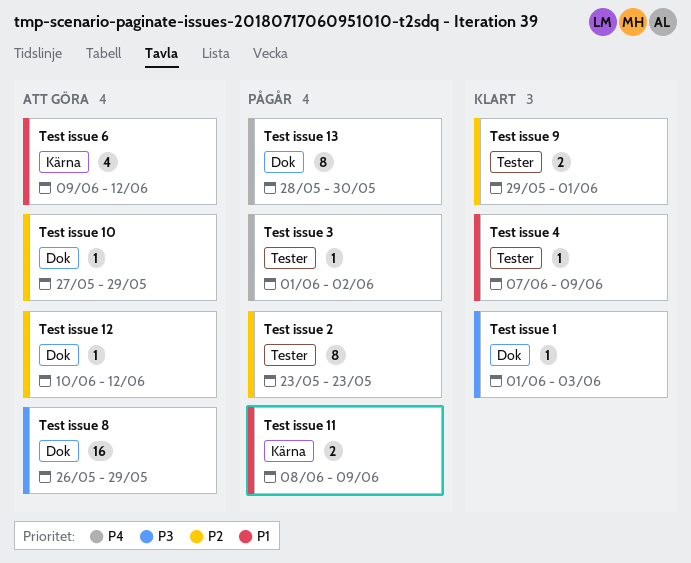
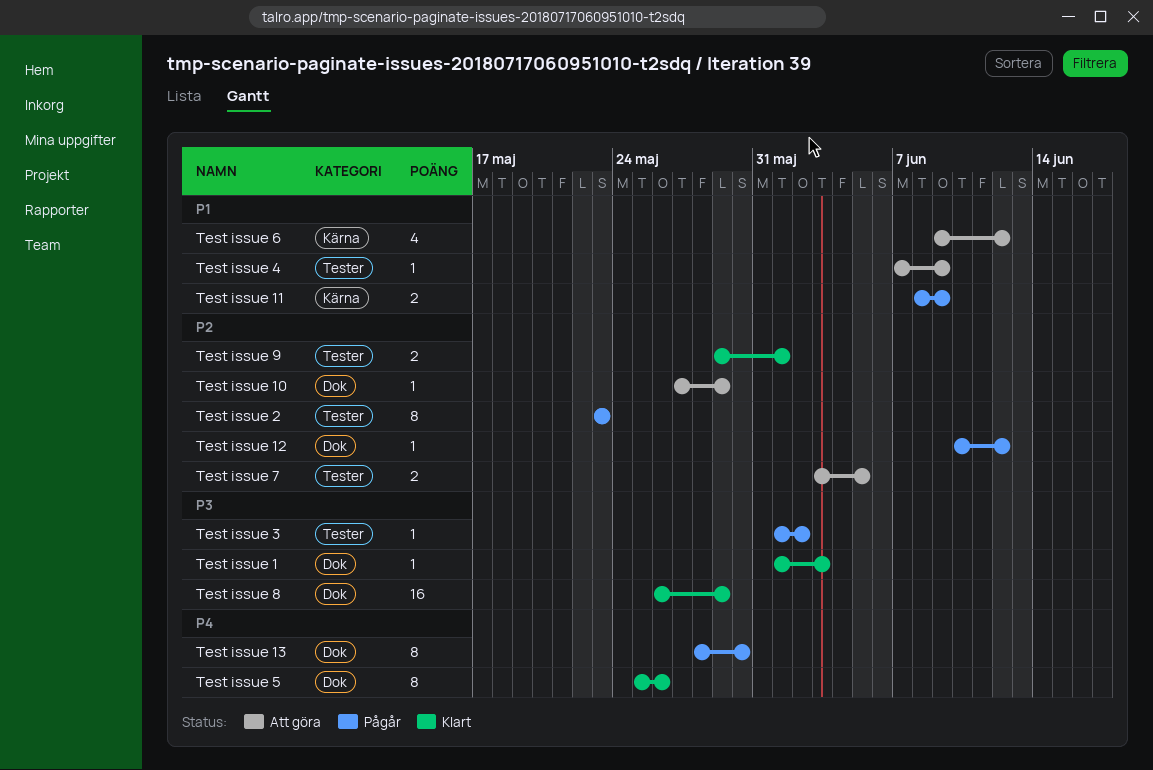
Test issue 12, status: Att göra -> Pågår
Test issue 3, priority: P4 -> P3
Test issue 4, status: Klart -> Att göra
Test issue 5: none -> present
Test issue 7: none -> present
Test issue 8, status: Att göra -> Klart

